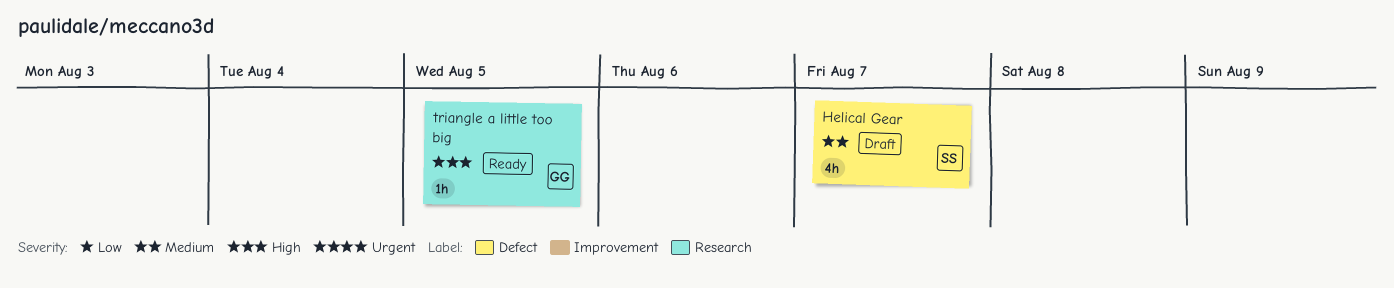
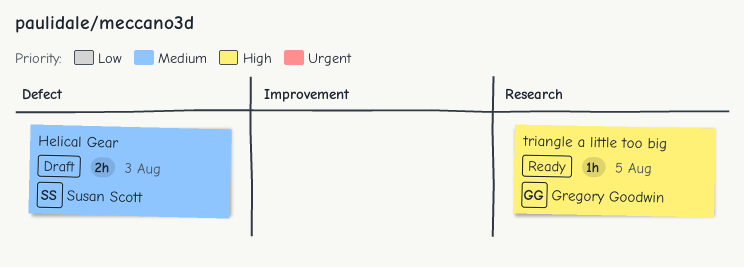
Helical Gear, estimate: 4h -> 2h
Helical Gear, due: Aug 7 -> Aug 3

